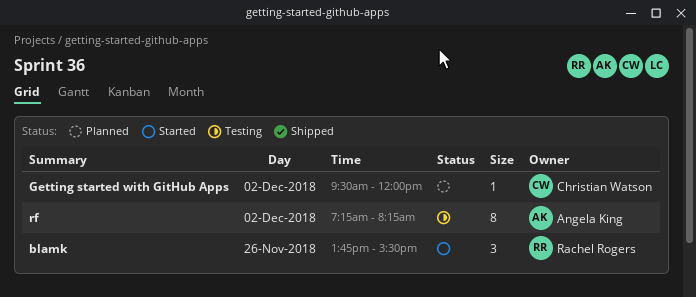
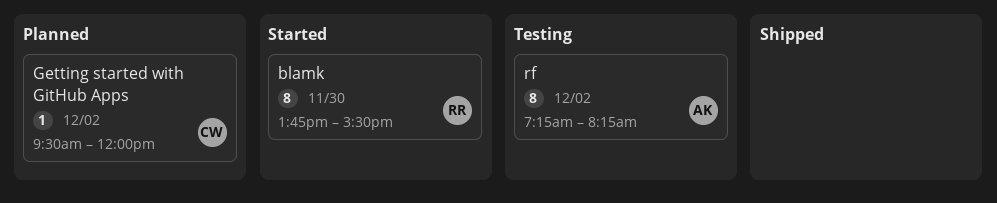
blamk, estimate: 3 -> 8
blamk, day: Nov 26 -> Nov 30

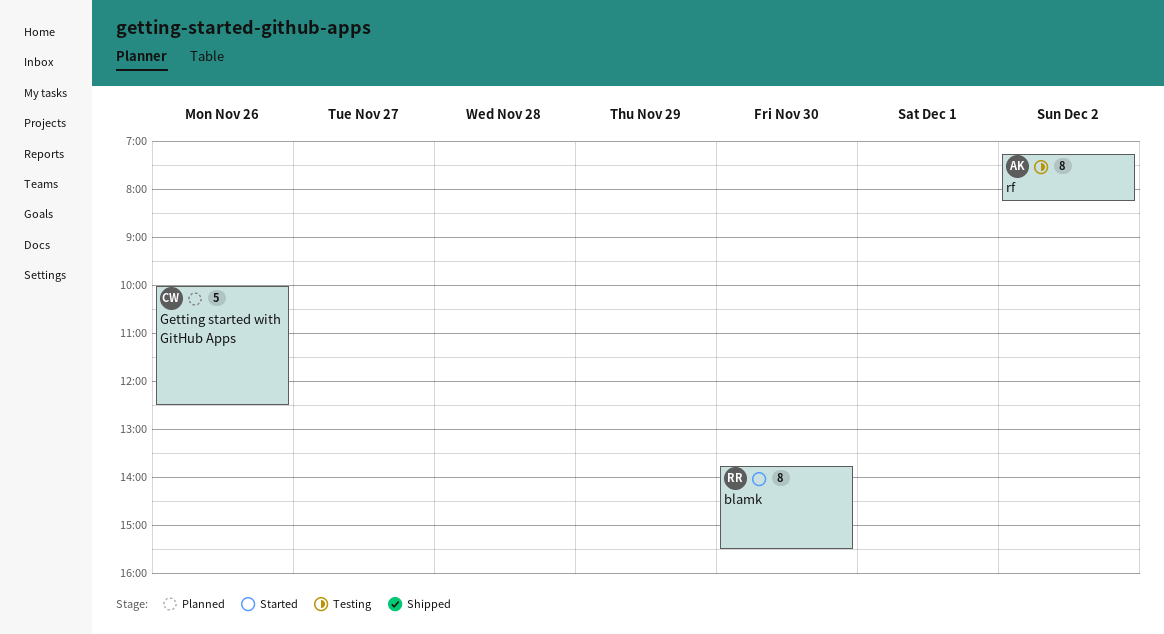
Getting started with GitHub Apps, estimate: 1 -> 5
Getting started with GitHub Apps, day: Dec 2 -> Nov 26
Getting started with GitHub Apps, begins: 09:30 -> 10:00
Getting started with GitHub Apps, ends: 12:00 -> 12:30

